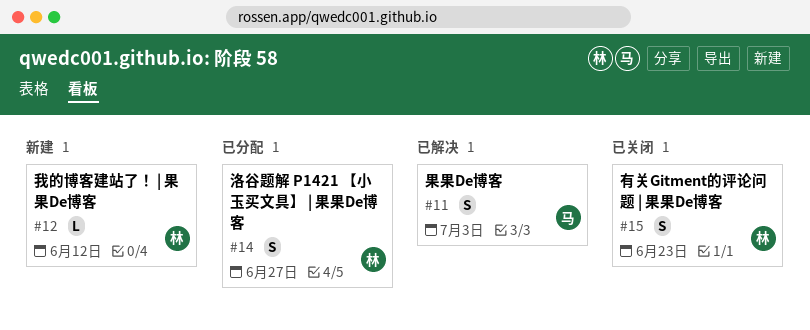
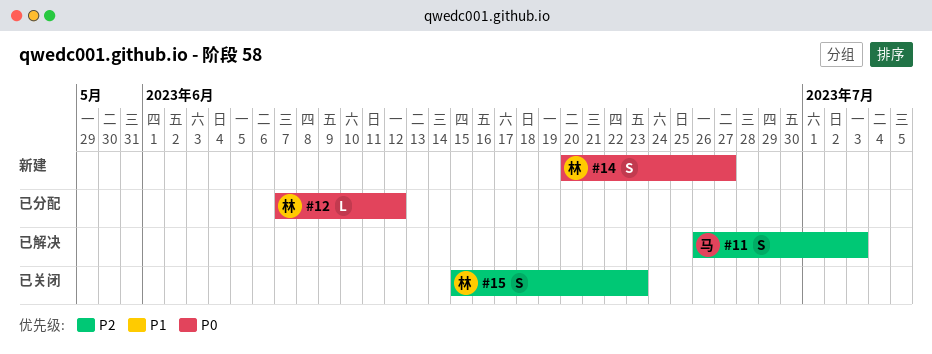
#12, status: 新建 -> 已分配
#14, status: 已分配 -> 新建

